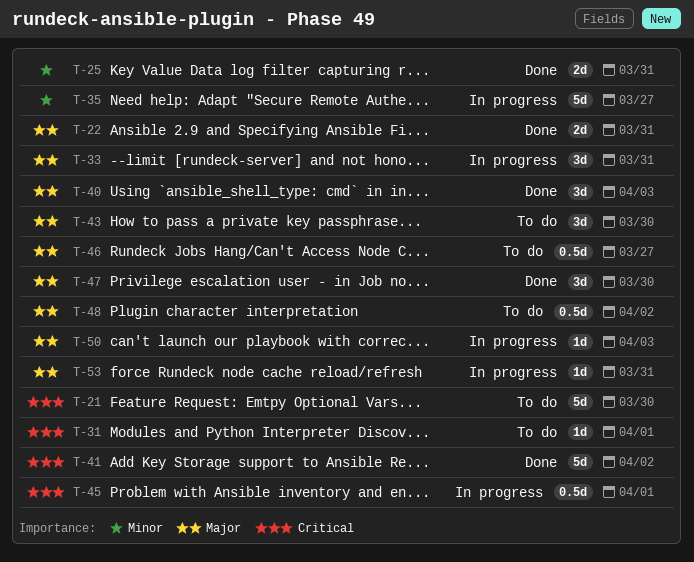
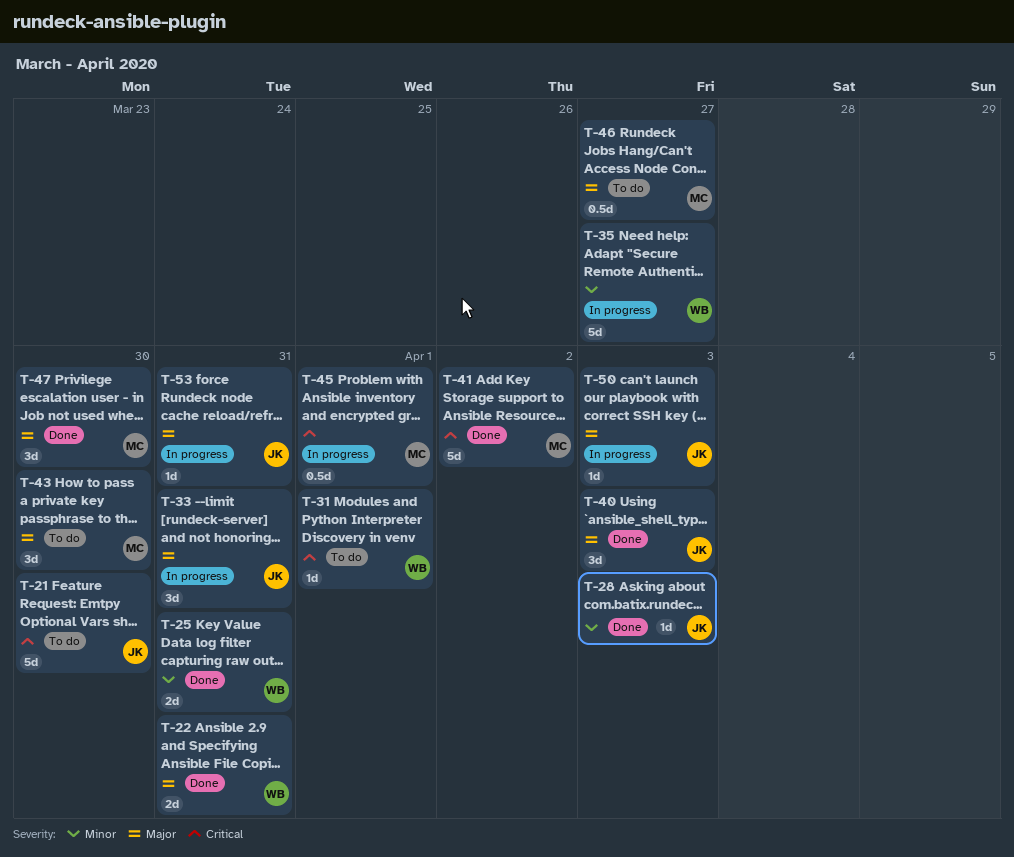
T-28: none -> present
T-48: present -> none

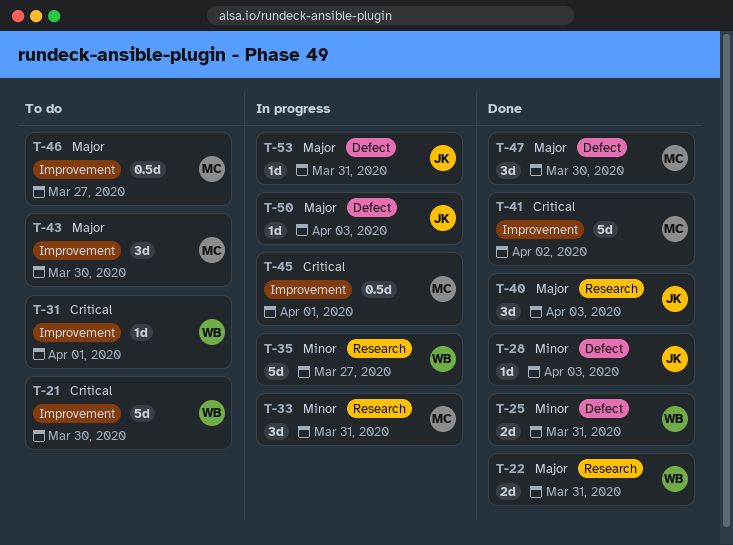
T-21, owner: JK -> WB
T-33, owner: JK -> MC
T-33, priority: Major -> Minor

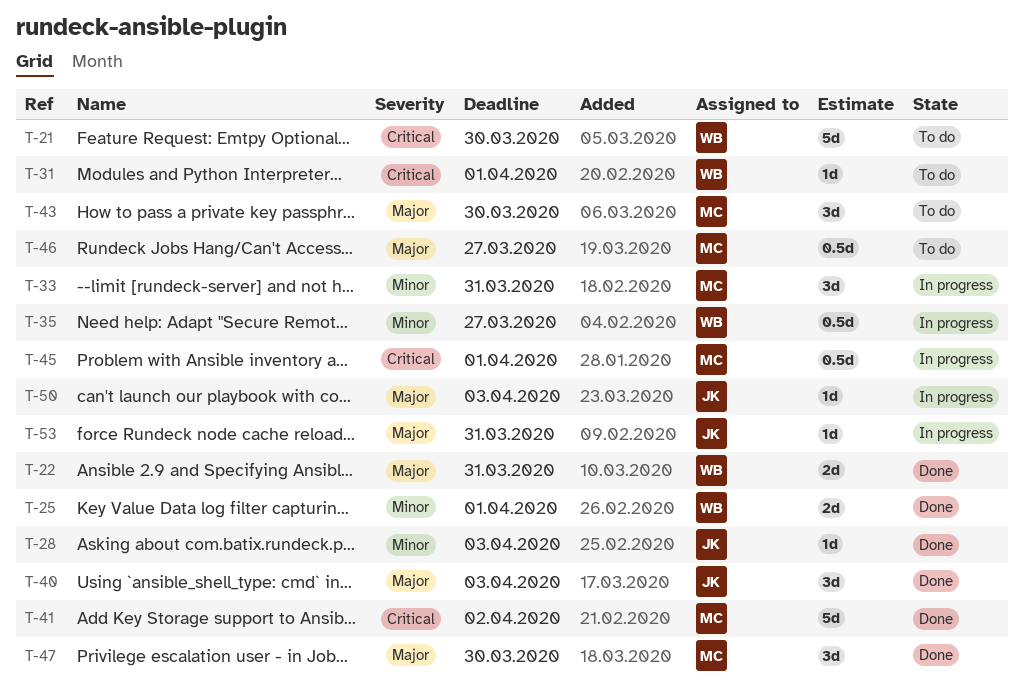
T-25, due: Mar 31 -> Apr 1
T-35, estimate: 5d -> 0.5d

